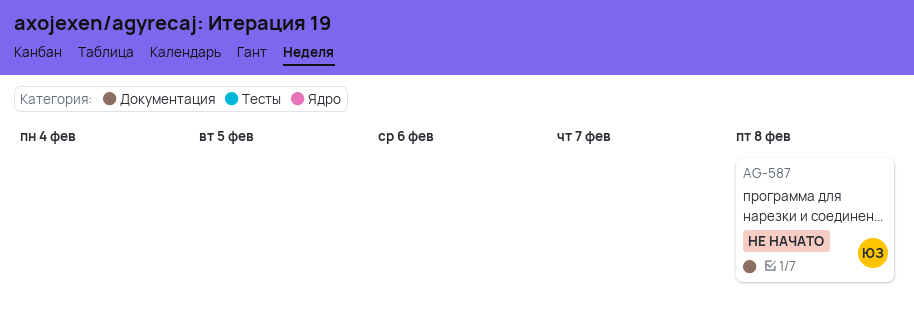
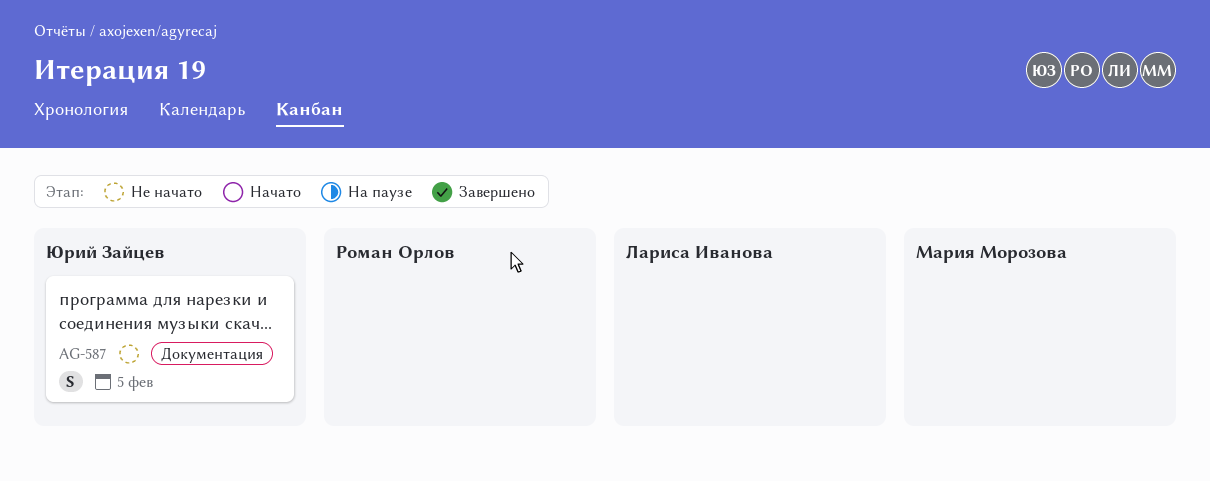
AG-587, due: Feb 8 -> Feb 5

